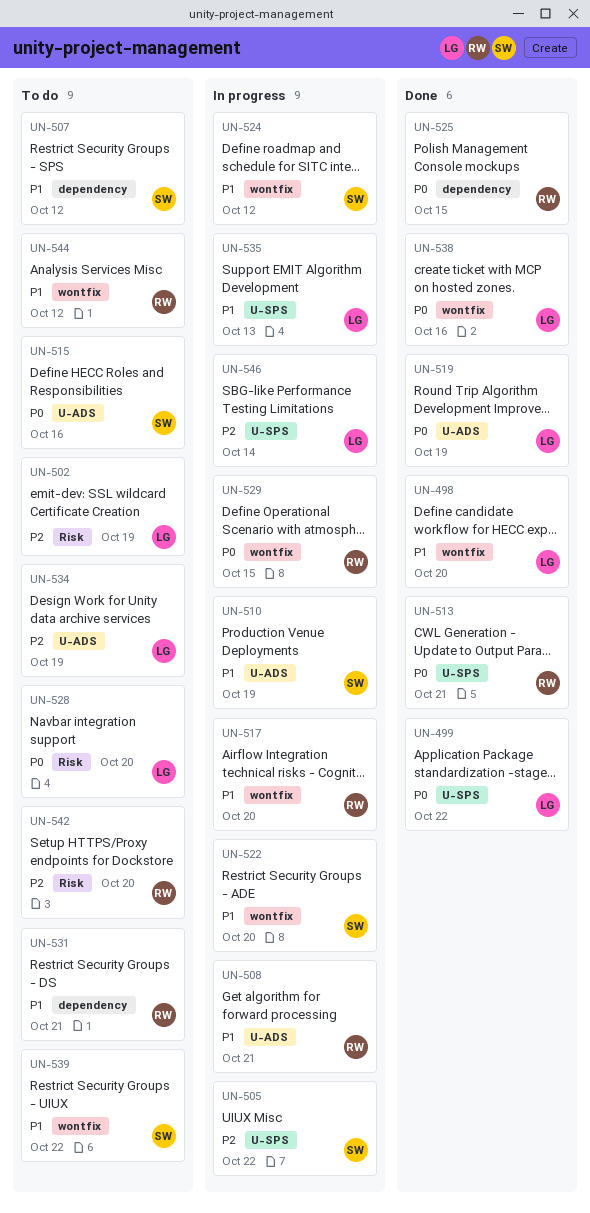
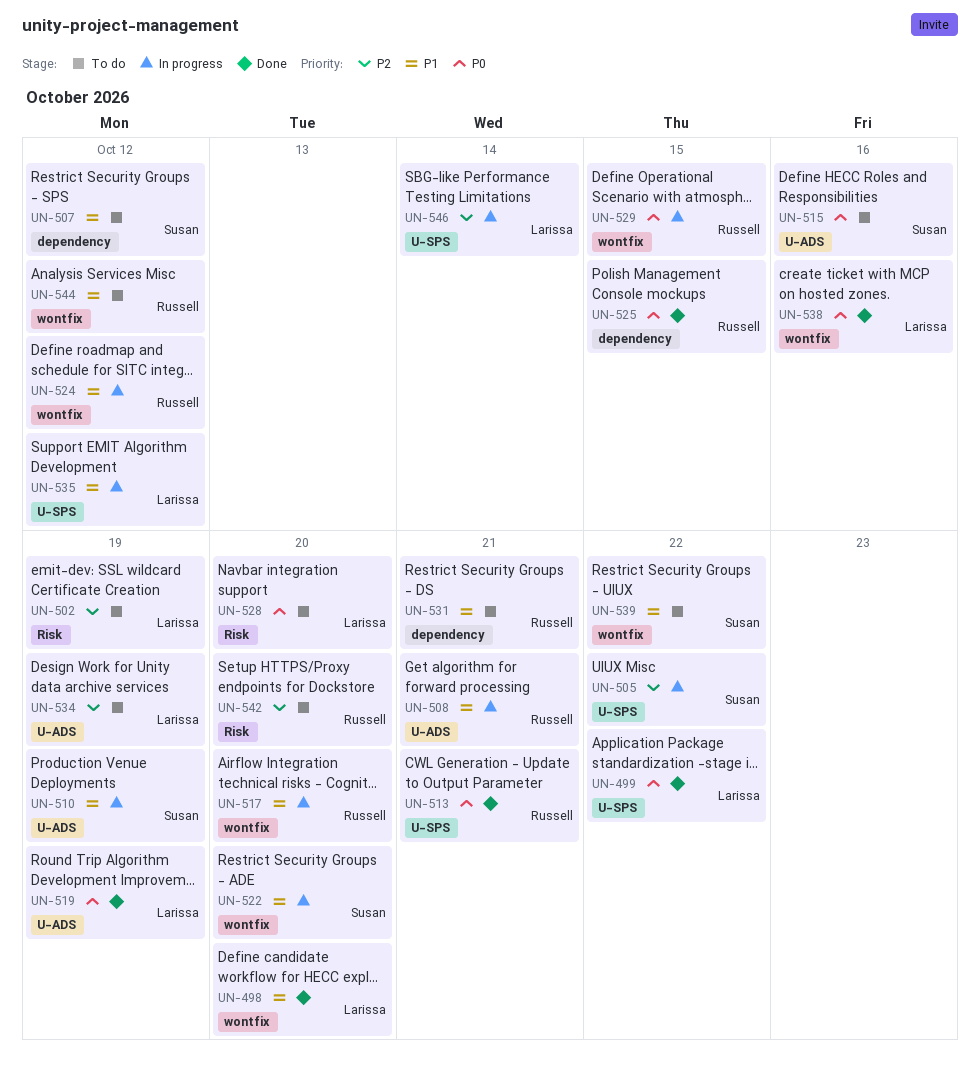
UN-524, owner: Susan -> Russell
UN-535, due: Oct 13 -> Oct 12

